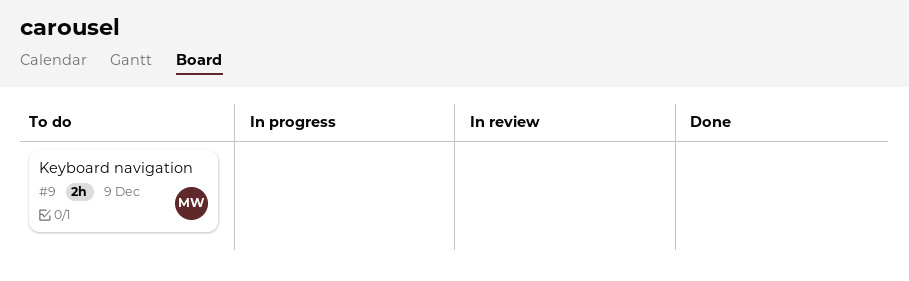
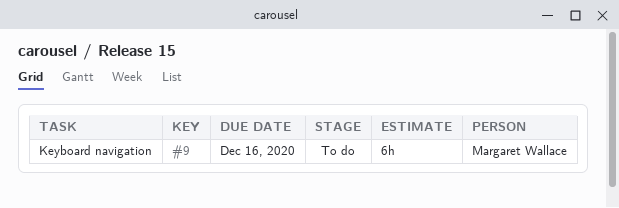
#9, estimate: 2h -> 6h
#9, due: Dec 9 -> Dec 16

